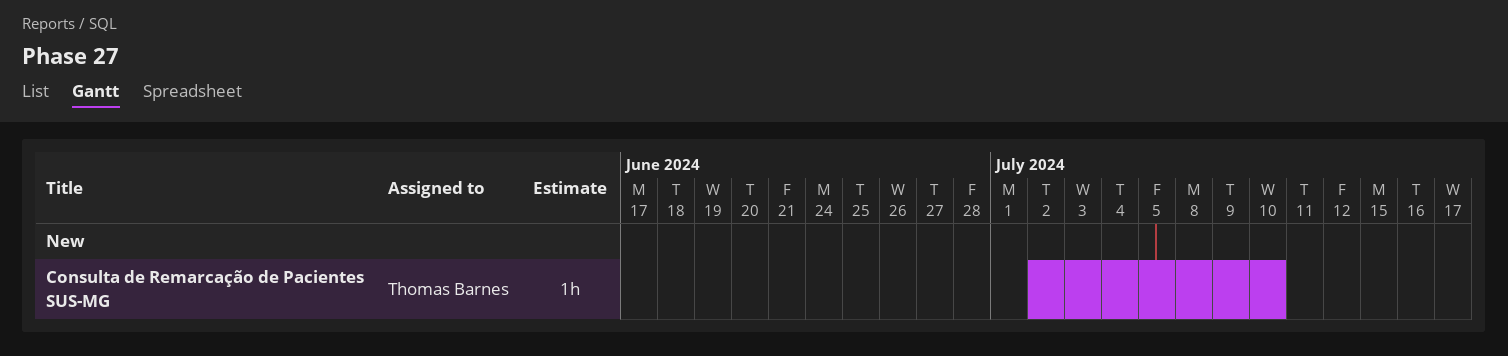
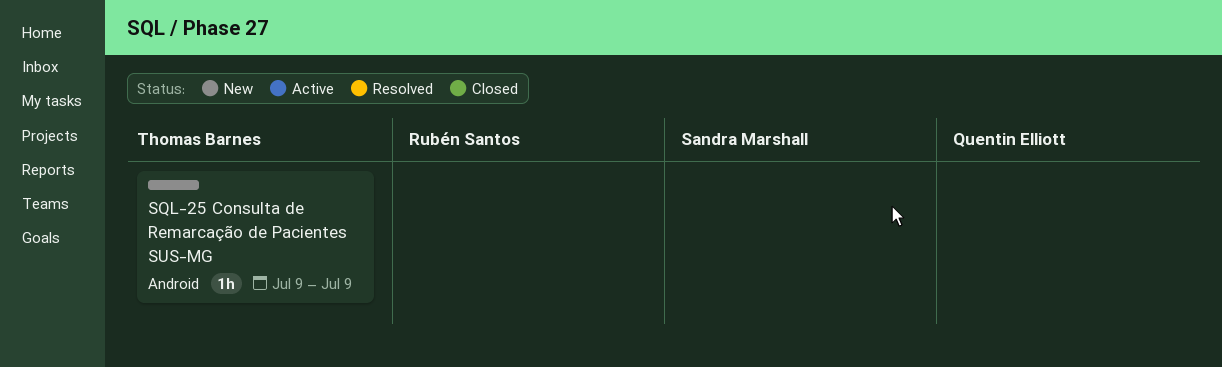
Consulta de Remarcação de Pacientes SUS-MG, start: Jul 2 -> Jul 9
Consulta de Remarcação de Pacientes SUS-MG, due: Jul 10 -> Jul 9

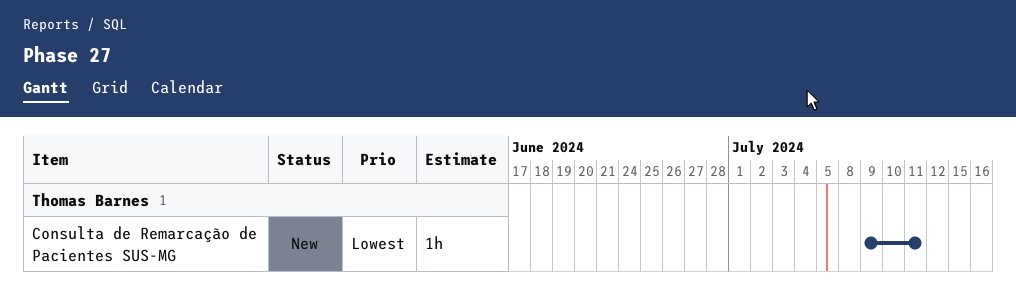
Consulta de Remarcação de Pacientes SUS-MG, due: Jul 9 -> Jul 11

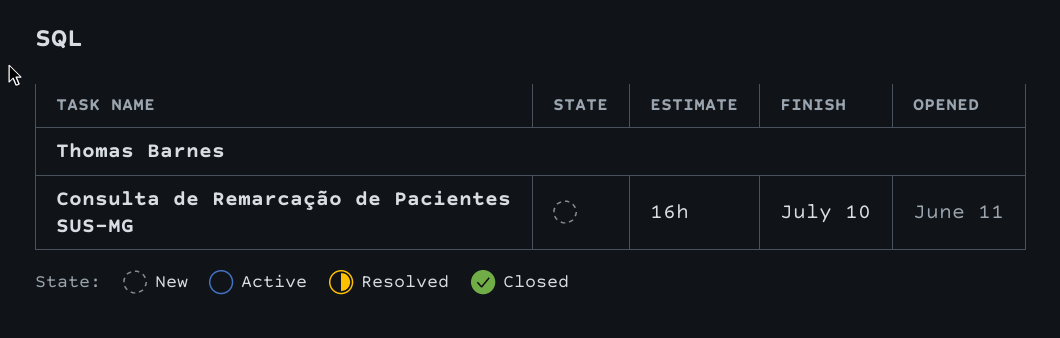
Consulta de Remarcação de Pacientes SUS-MG, estimate: 1h -> 16h
Consulta de Remarcação de Pacientes SUS-MG, due: Jul 11 -> Jul 10

